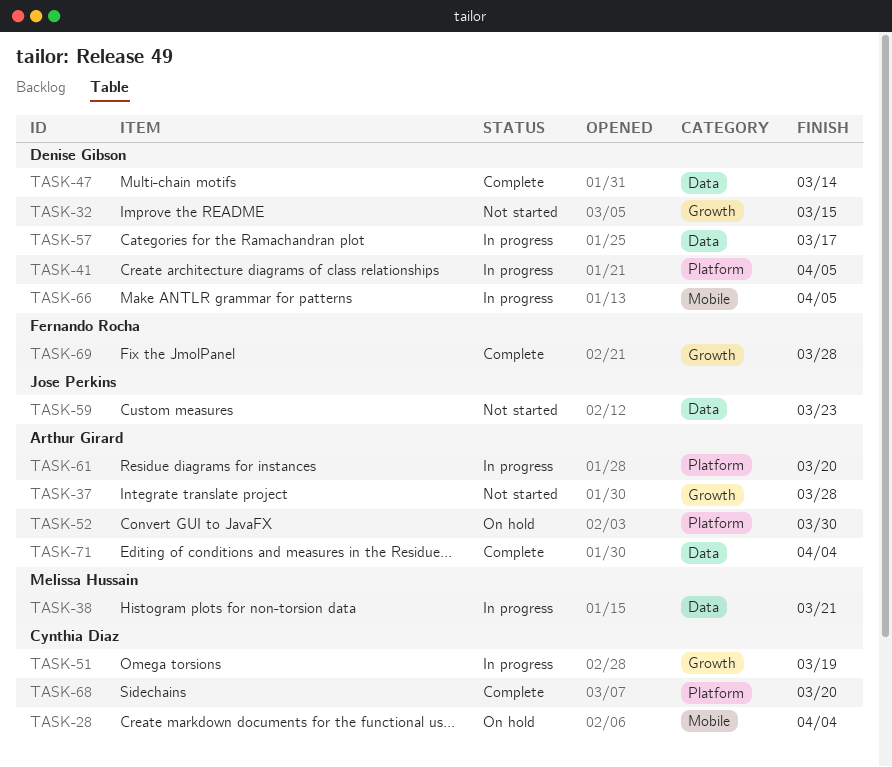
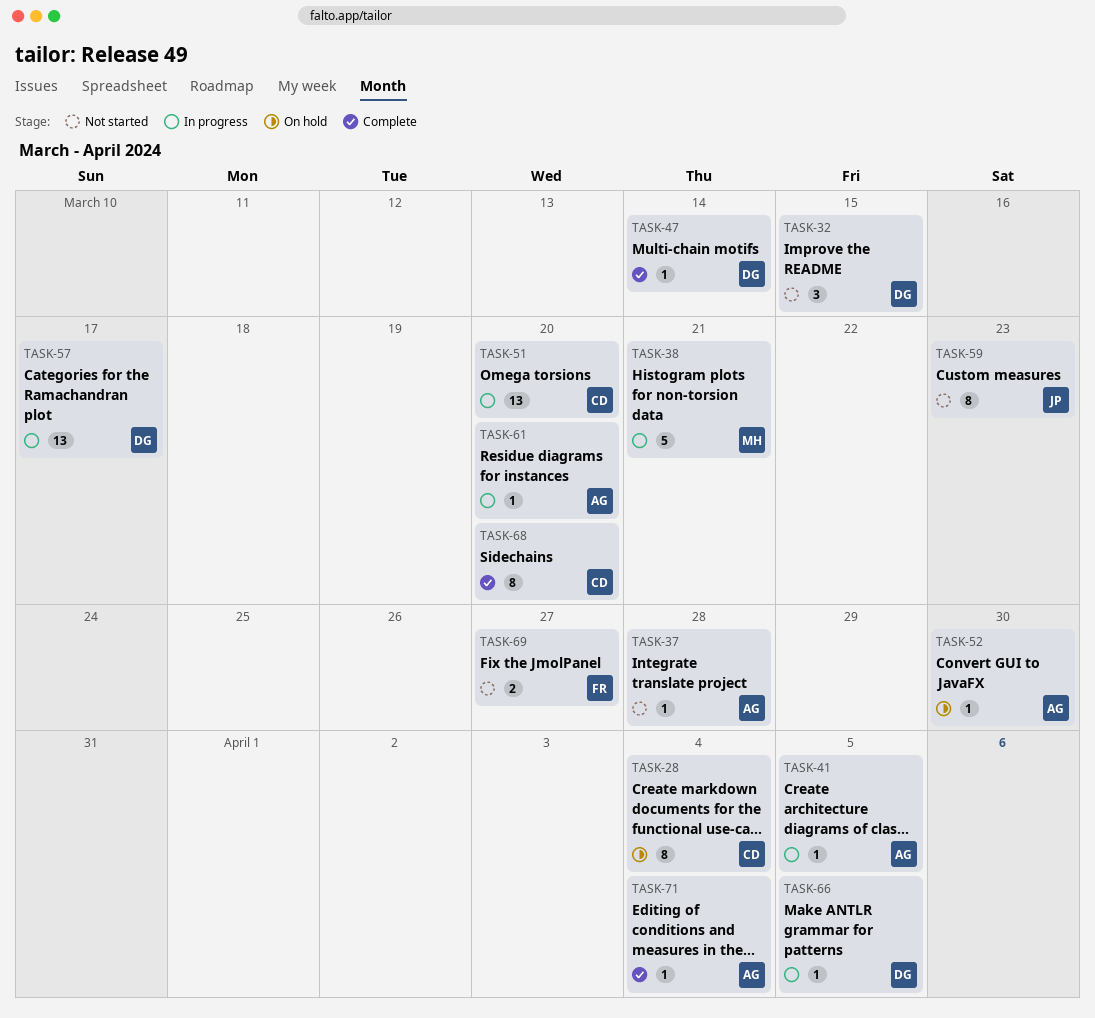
TASK-41, owner: Denise Gibson -> Arthur Girard
TASK-51, due: Mar 19 -> Mar 20
TASK-69, status: Complete -> Not started
TASK-69, due: Mar 28 -> Mar 27

